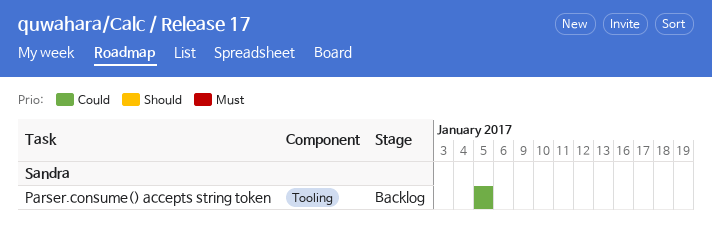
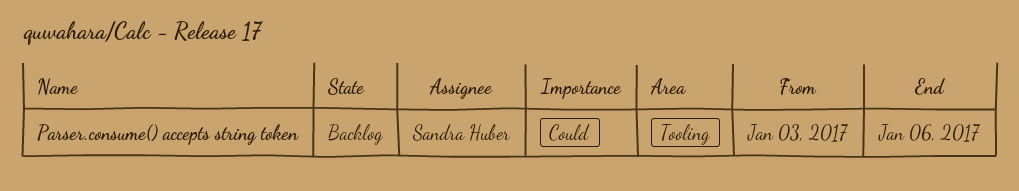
Parser.consume() accepts string token, start: Jan 5 -> Jan 3
Parser.consume() accepts string token, due: Jan 5 -> Jan 6

